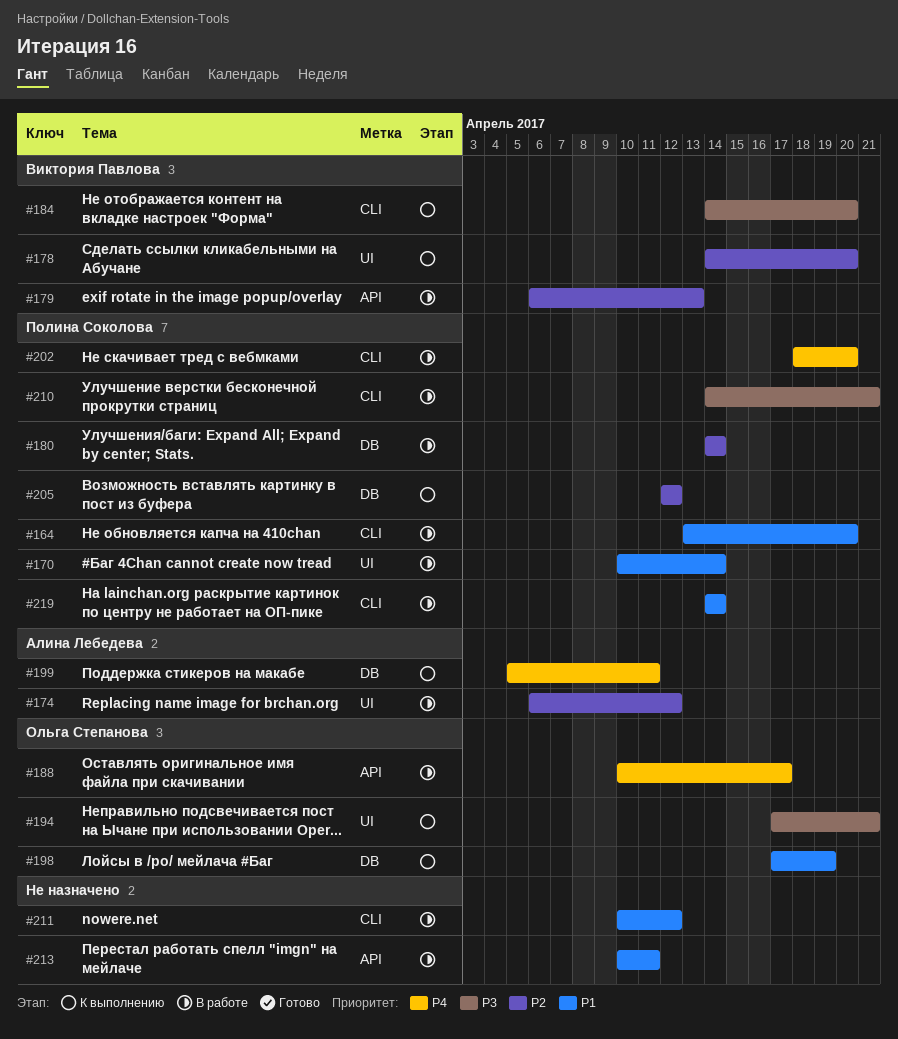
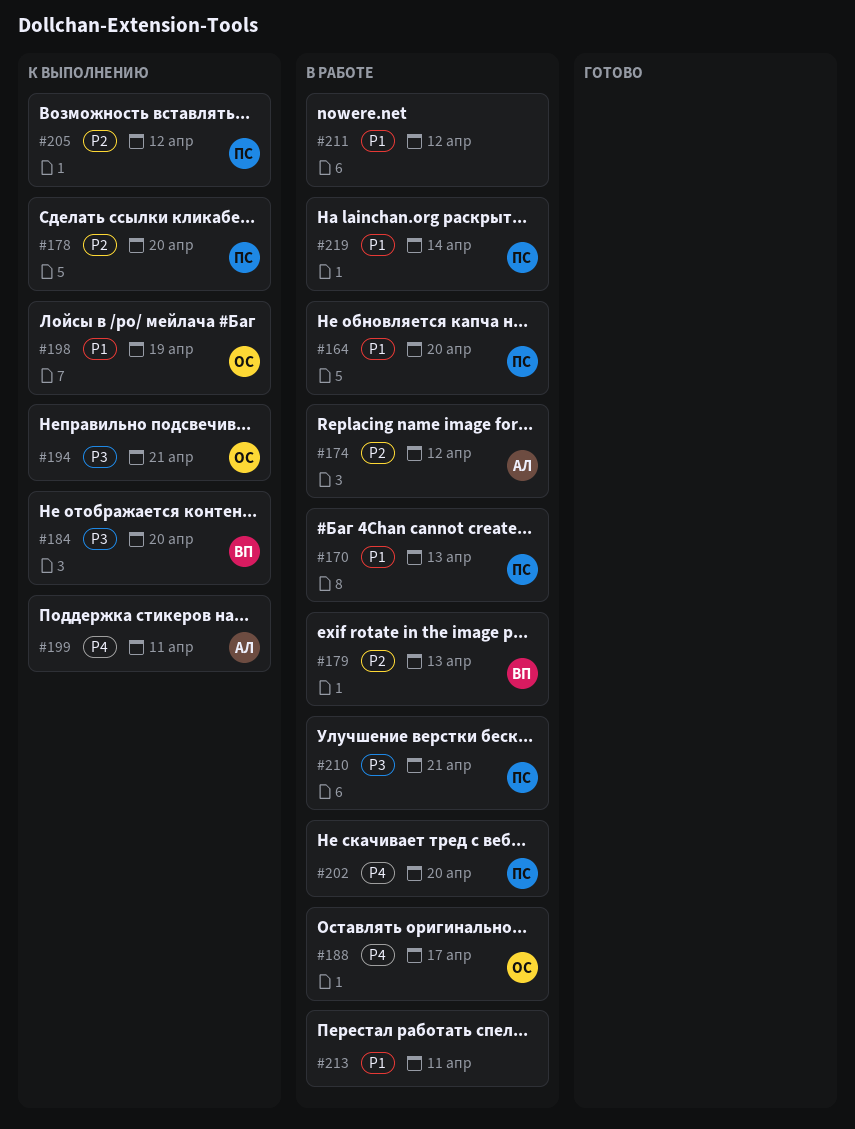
#170, due: Apr 14 -> Apr 13
#178, owner: Виктория Павлова -> Полина Соколова
#180: present -> none

